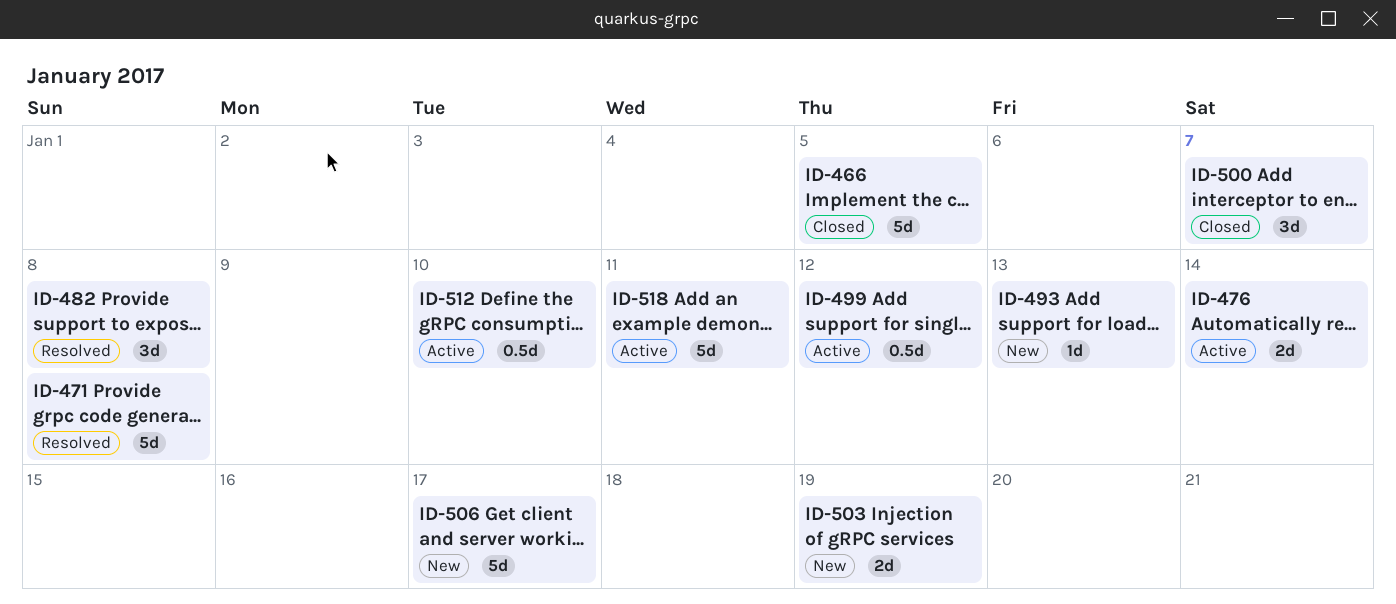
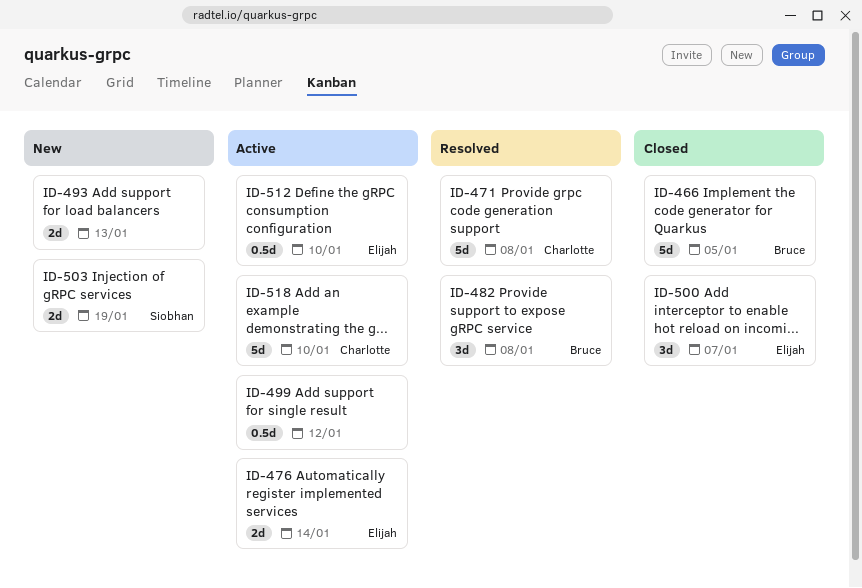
ID-493, estimate: 1d -> 2d
ID-506: present -> none
ID-518, due: Jan 11 -> Jan 10

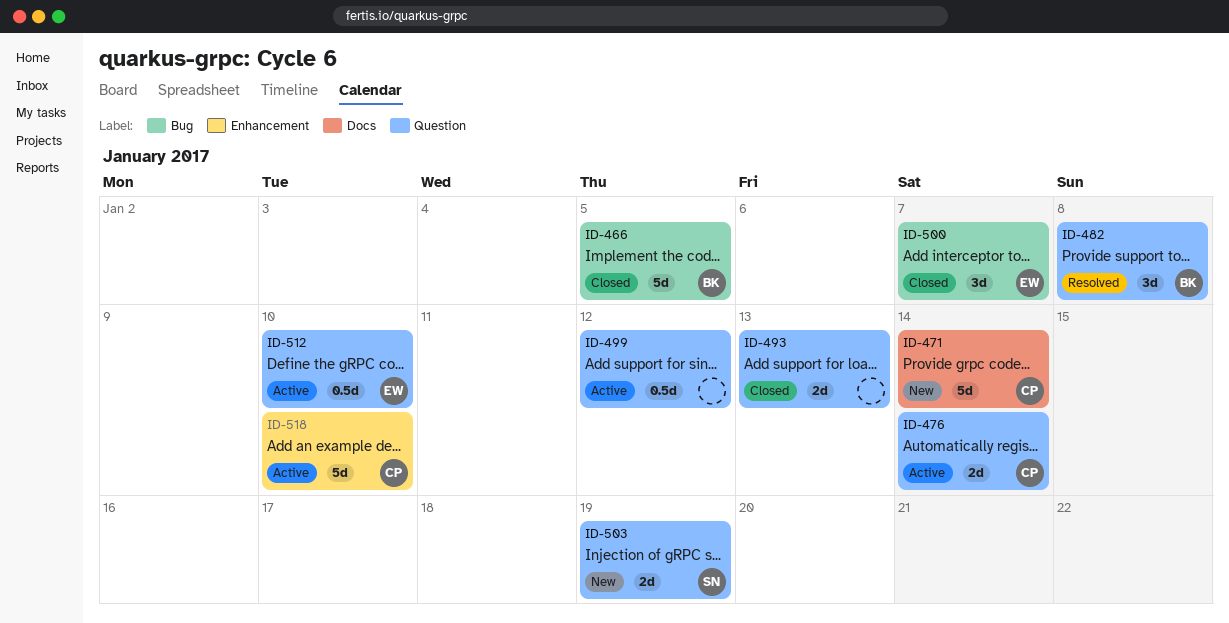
ID-471, status: Resolved -> New
ID-471, due: Jan 8 -> Jan 14
ID-476, owner: Elijah -> Charlotte
ID-493, status: New -> Closed

